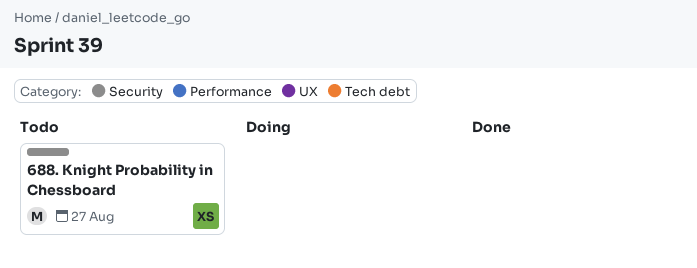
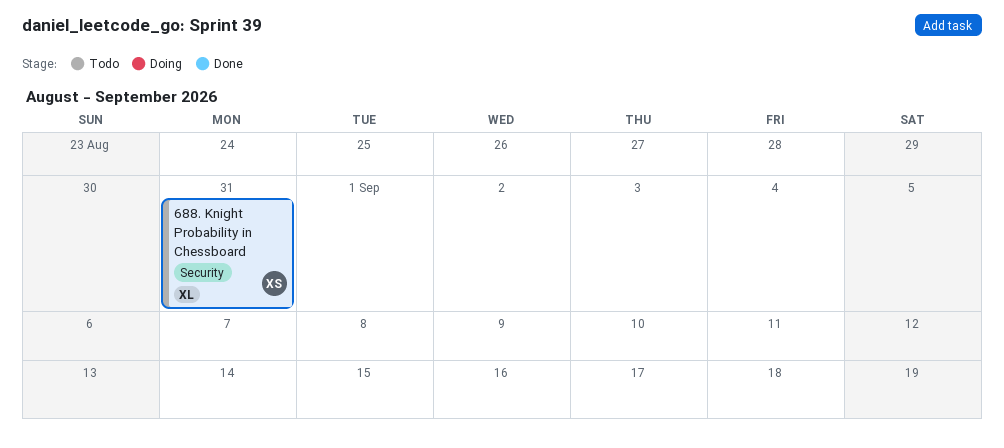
688. Knight Probability in Chessboard, estimate: M -> XL
688. Knight Probability in Chessboard, due: Aug 27 -> Aug 31

